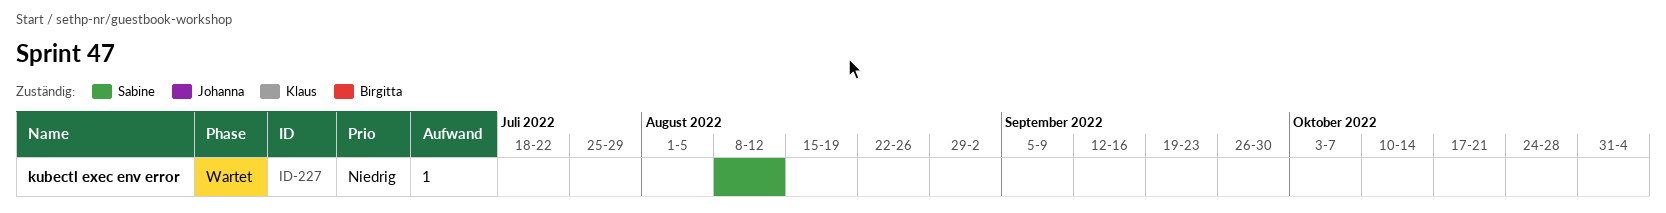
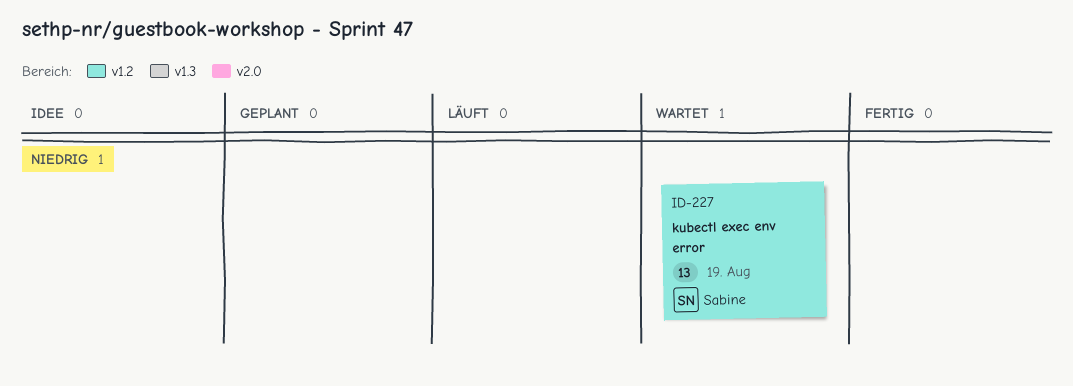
ID-227, estimate: 1 -> 13
ID-227, due: Aug 12 -> Aug 19

